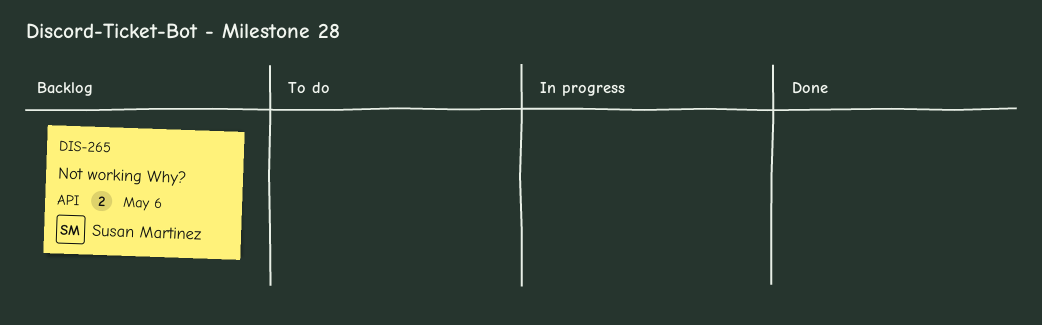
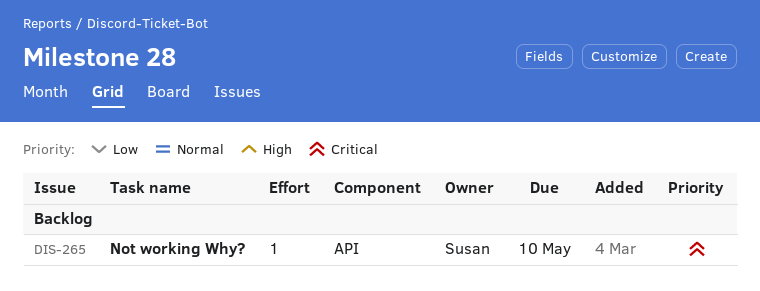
DIS-265, estimate: 2 -> 1
DIS-265, due: May 6 -> May 10

